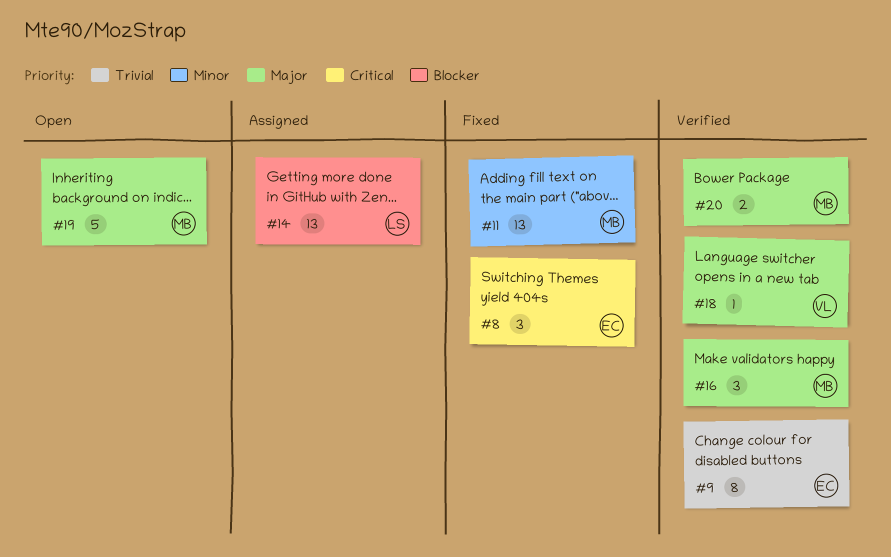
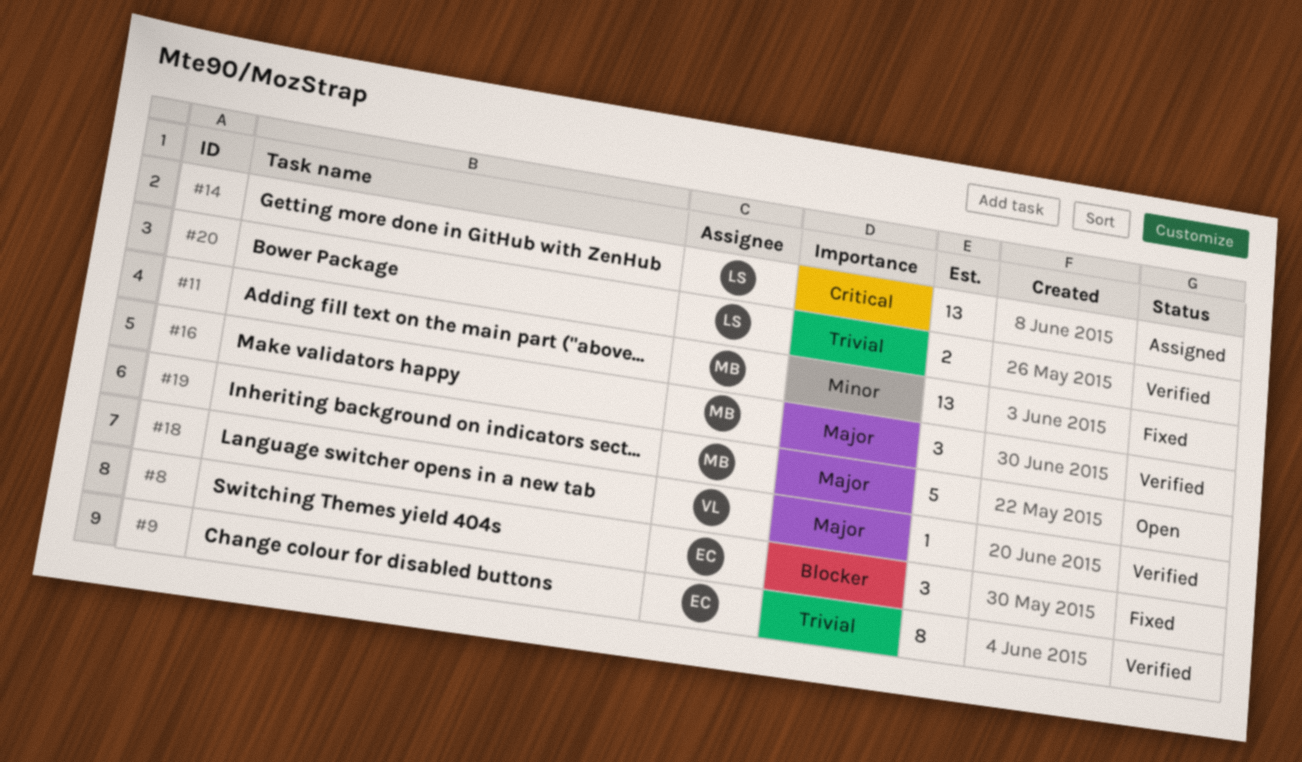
#8, priority: Critical -> Blocker
#14, priority: Blocker -> Critical
#20, owner: MB -> LS
#20, priority: Major -> Trivial

